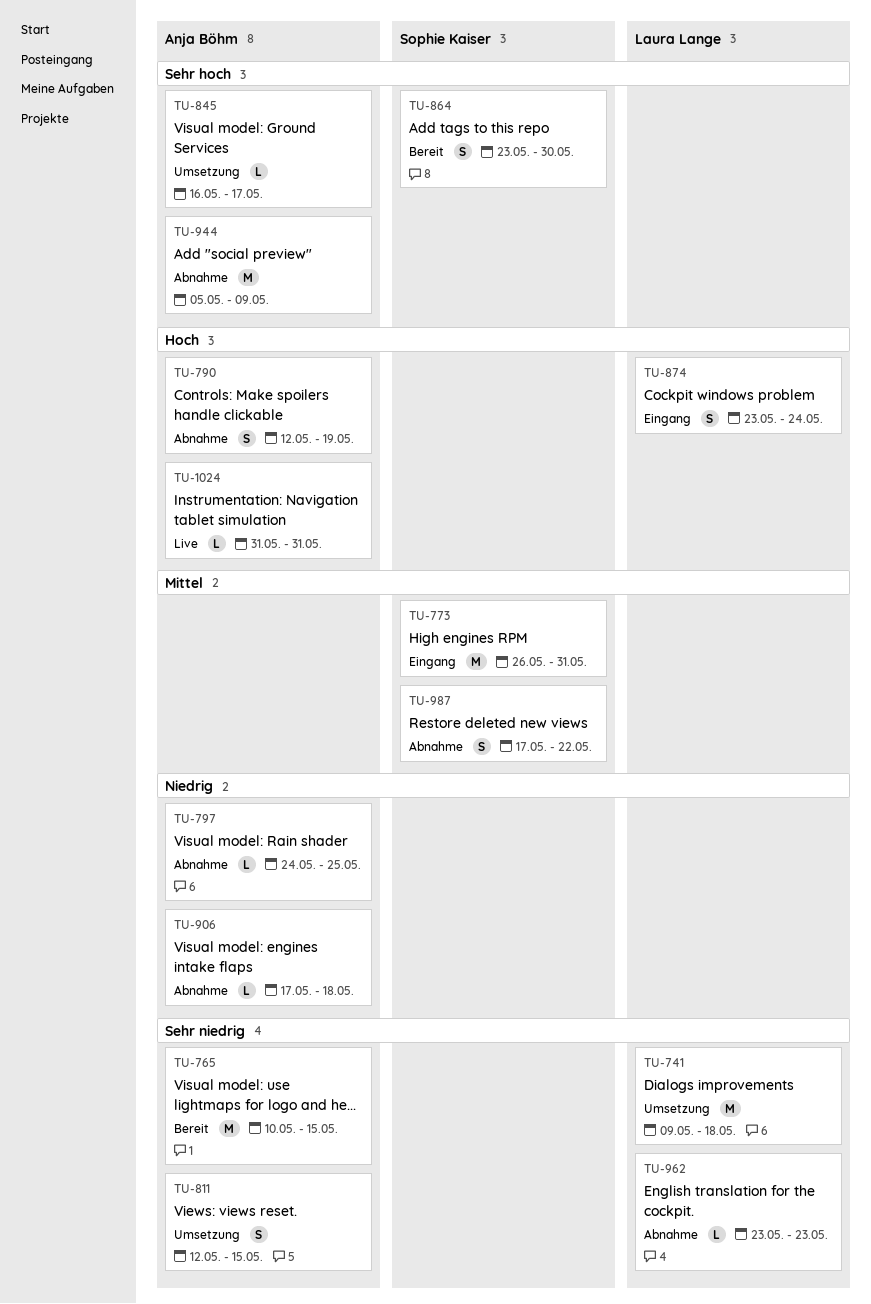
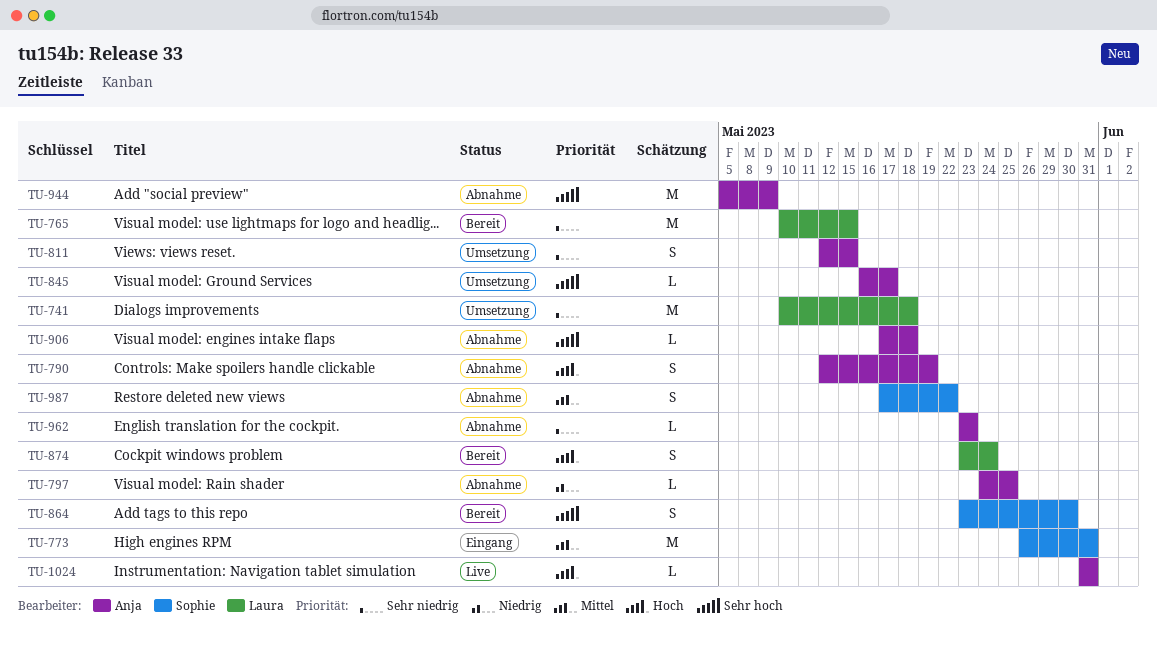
TU-741, start: May 9 -> May 10
TU-765, owner: Anja Böhm -> Laura Lange
TU-874, status: Eingang -> Bereit
TU-906, priority: Niedrig -> Sehr hoch
TU-962, owner: Laura Lange -> Anja Böhm

